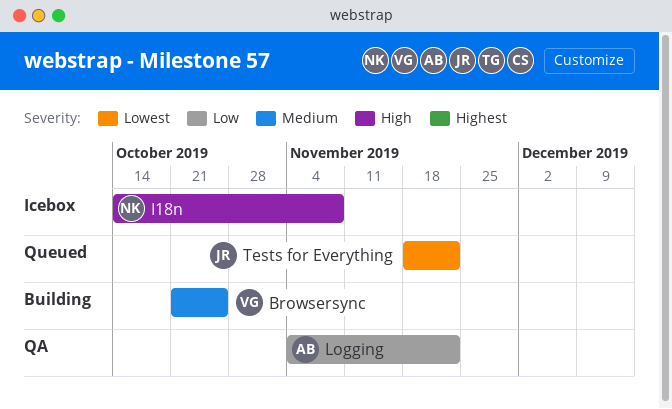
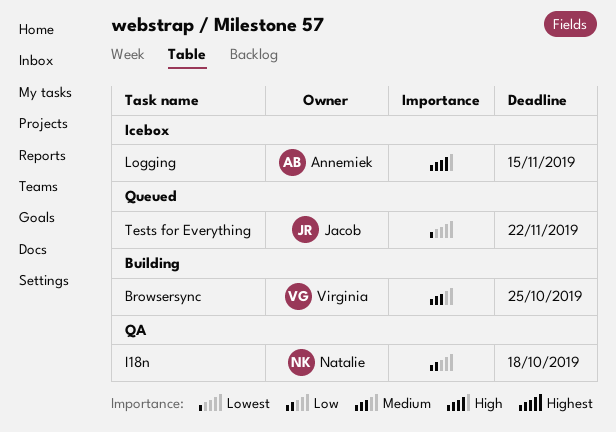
I18n, status: Icebox -> QA
I18n, priority: High -> Low
I18n, due: Nov 8 -> Oct 18
Logging, status: QA -> Icebox
Logging, priority: Low -> High
Logging, due: Nov 22 -> Nov 15

